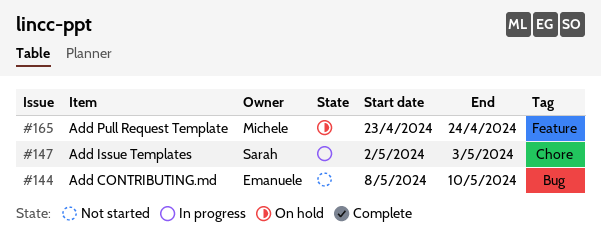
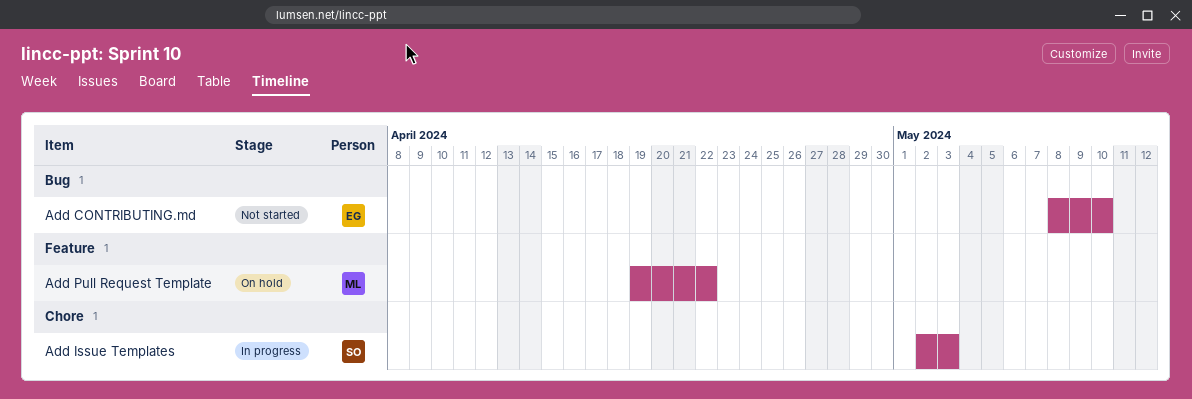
Add Pull Request Template, start: Apr 23 -> Apr 19
Add Pull Request Template, due: Apr 24 -> Apr 22

